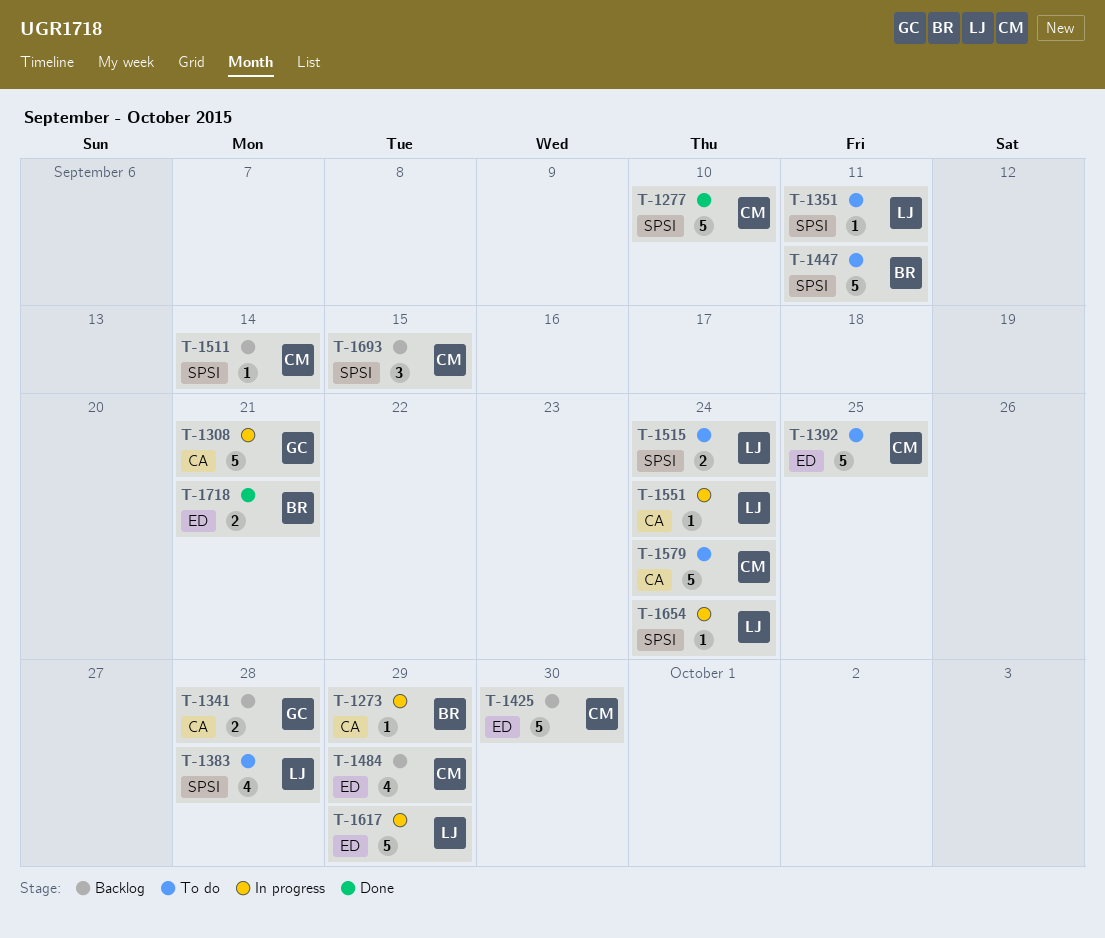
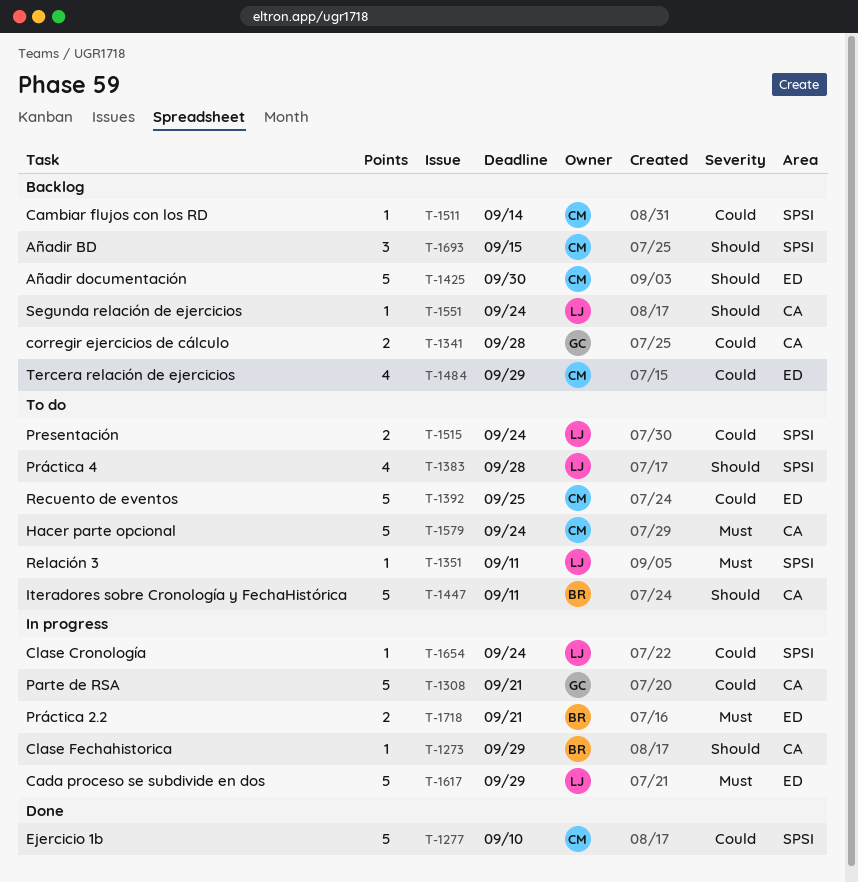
T-1447, label: SPSI -> CA
T-1551, status: In progress -> Backlog
T-1718, status: Done -> In progress

